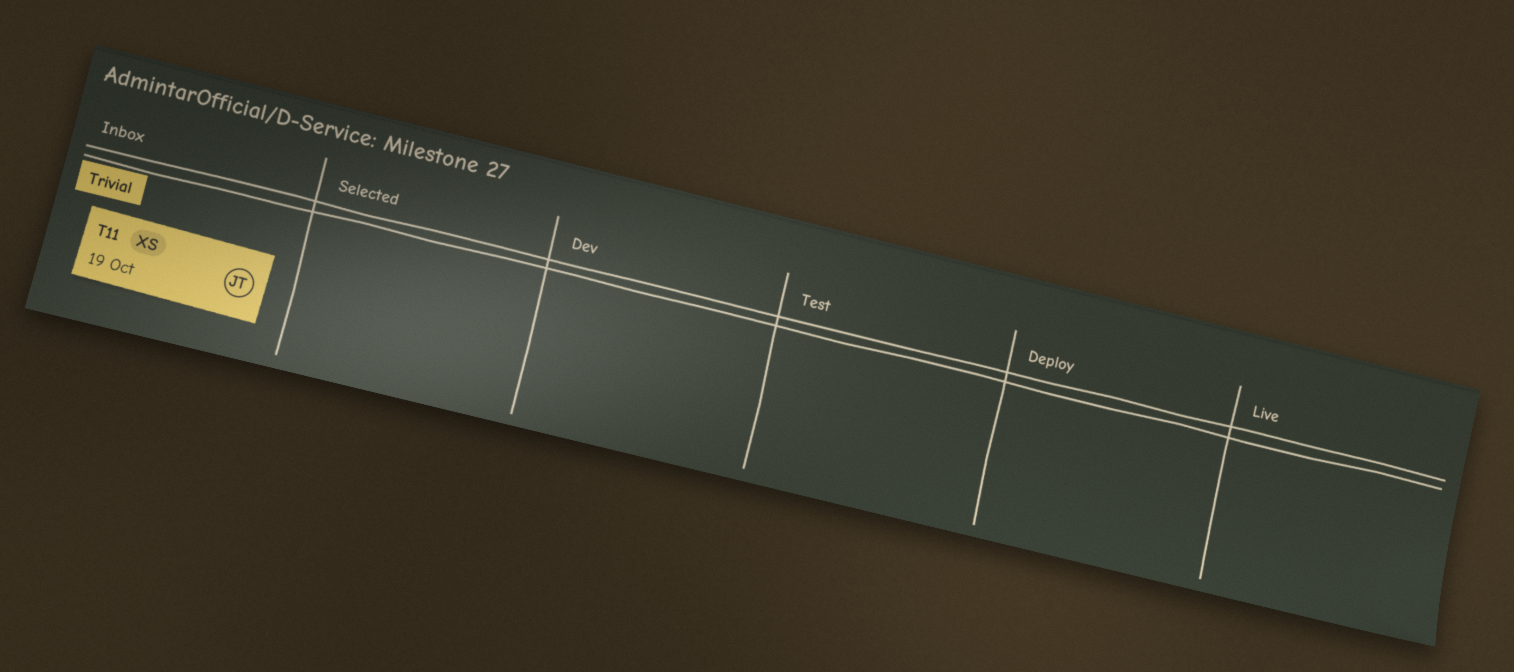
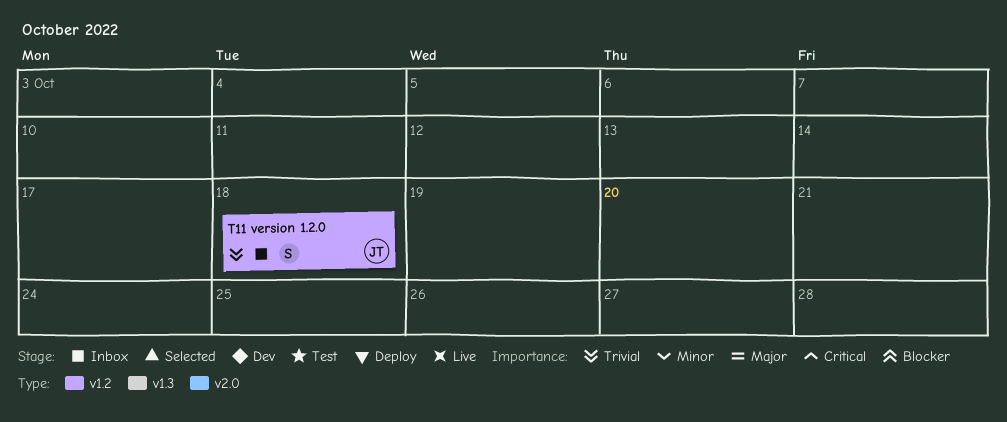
T11, estimate: XS -> S
T11, due: Oct 19 -> Oct 18

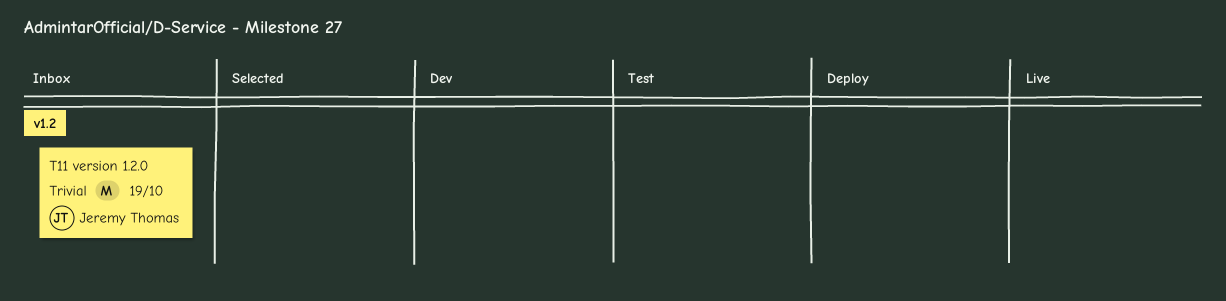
T11, estimate: S -> M
T11, due: Oct 18 -> Oct 19

